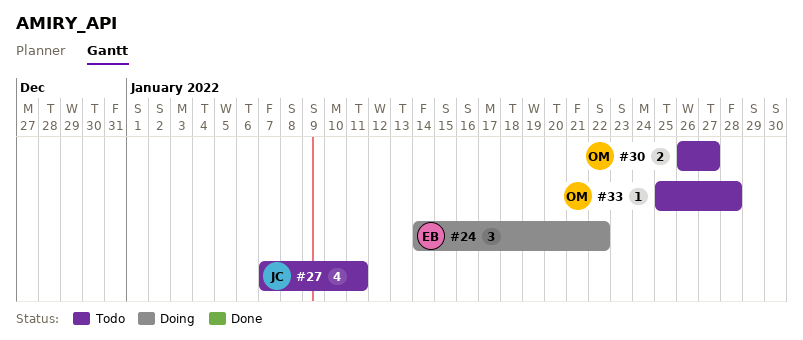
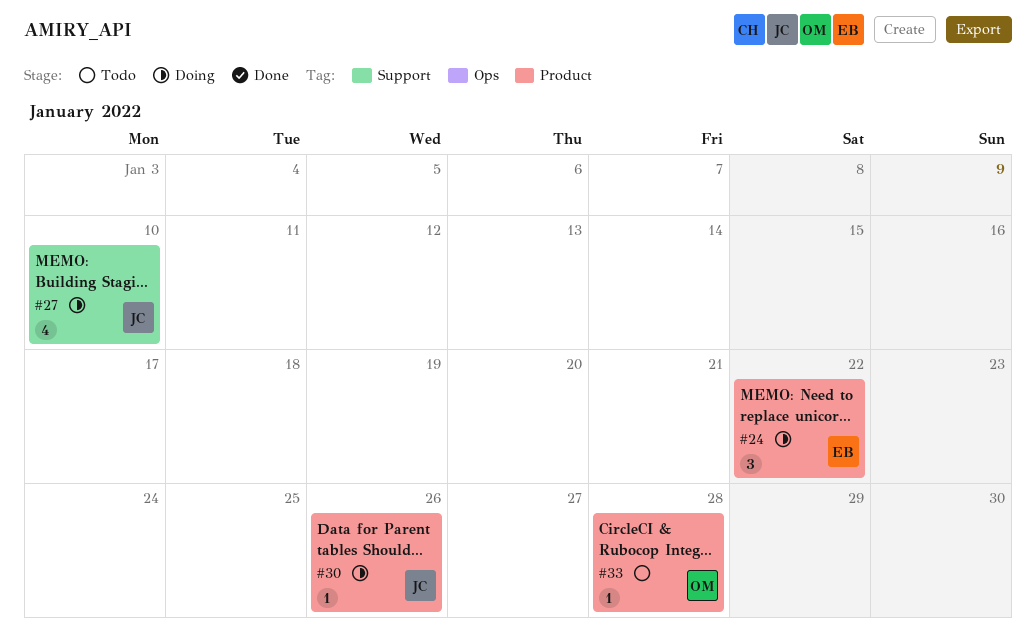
#27, status: Todo -> Doing
#27, due: Jan 11 -> Jan 10
#30, status: Todo -> Doing
#30, owner: OM -> JC
#30, estimate: 2 -> 1
#30, due: Jan 27 -> Jan 26

